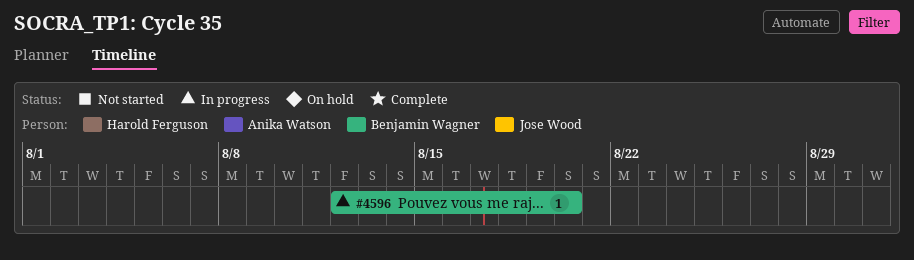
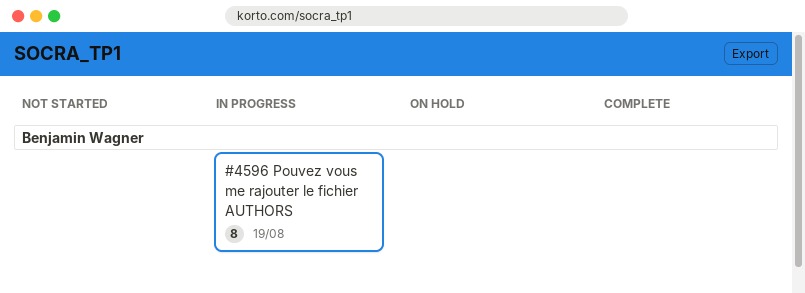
#4596, estimate: 1 -> 8
#4596, due: Aug 20 -> Aug 19

